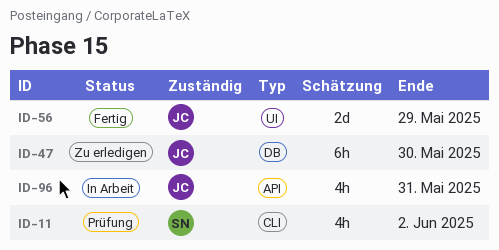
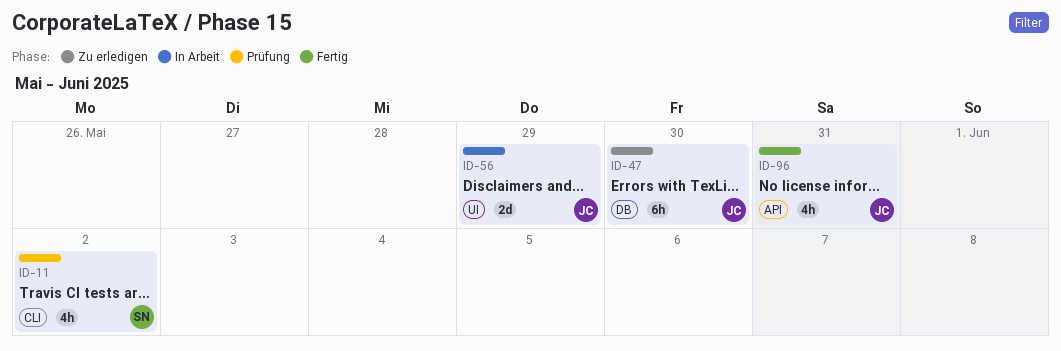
ID-56, status: Fertig -> In Arbeit
ID-96, status: In Arbeit -> Fertig

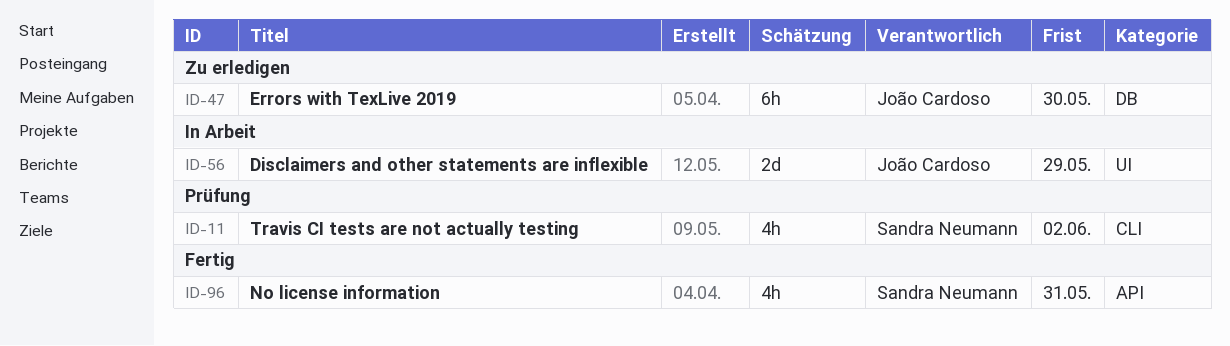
ID-96, owner: João Cardoso -> Sandra Neumann

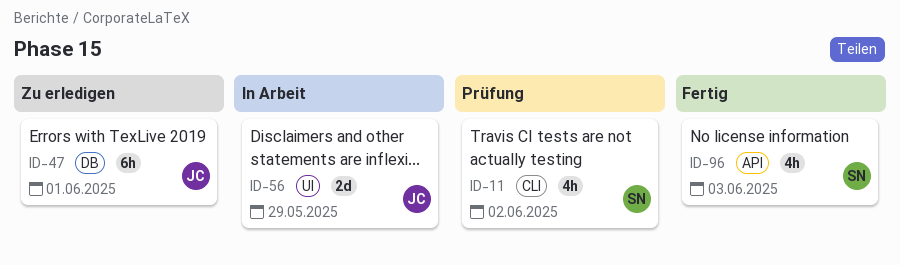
ID-47, due: May 30 -> Jun 1
ID-96, due: May 31 -> Jun 3

